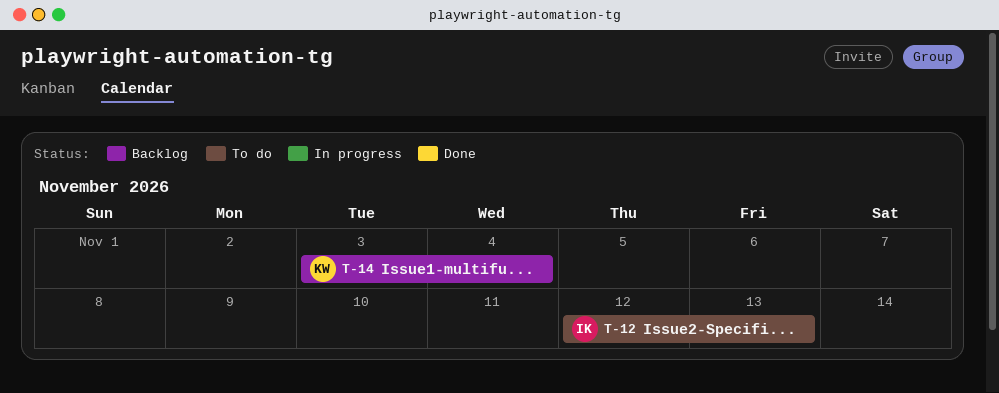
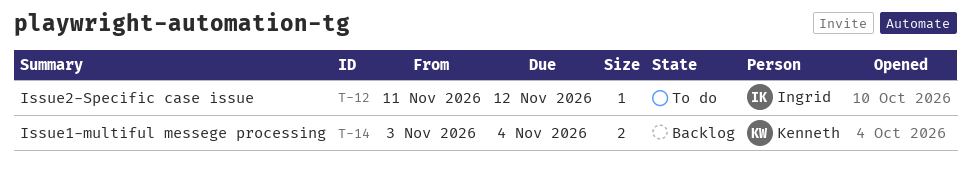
T-12, start: Nov 12 -> Nov 11
T-12, due: Nov 13 -> Nov 12

